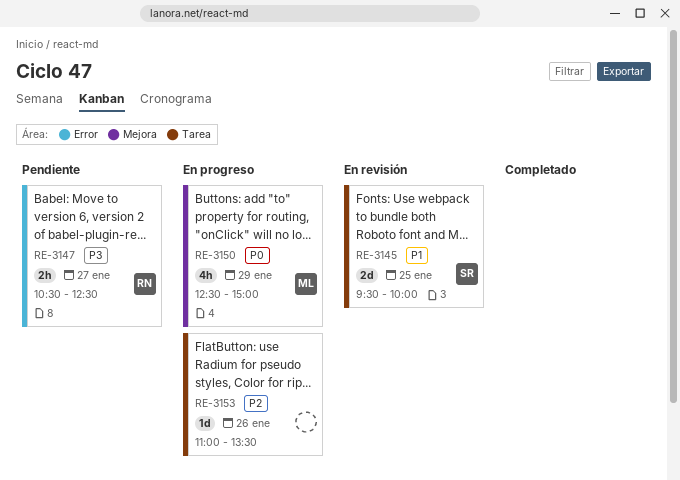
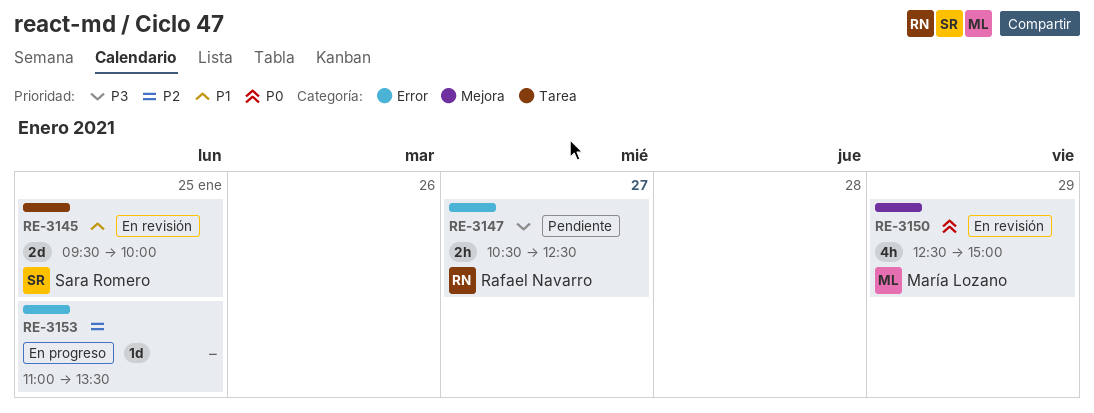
RE-3150, status: En progreso -> En revisión
RE-3153, label: Tarea -> Error
RE-3153, day: Jan 26 -> Jan 25

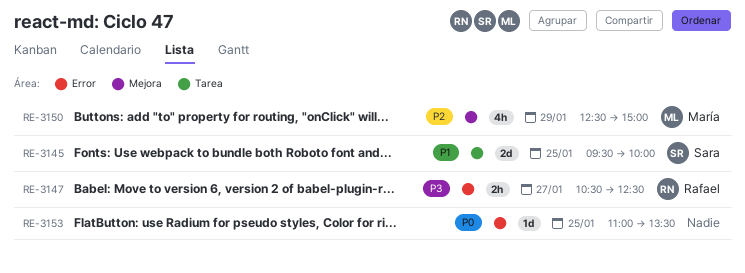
RE-3150, priority: P0 -> P2
RE-3153, priority: P2 -> P0

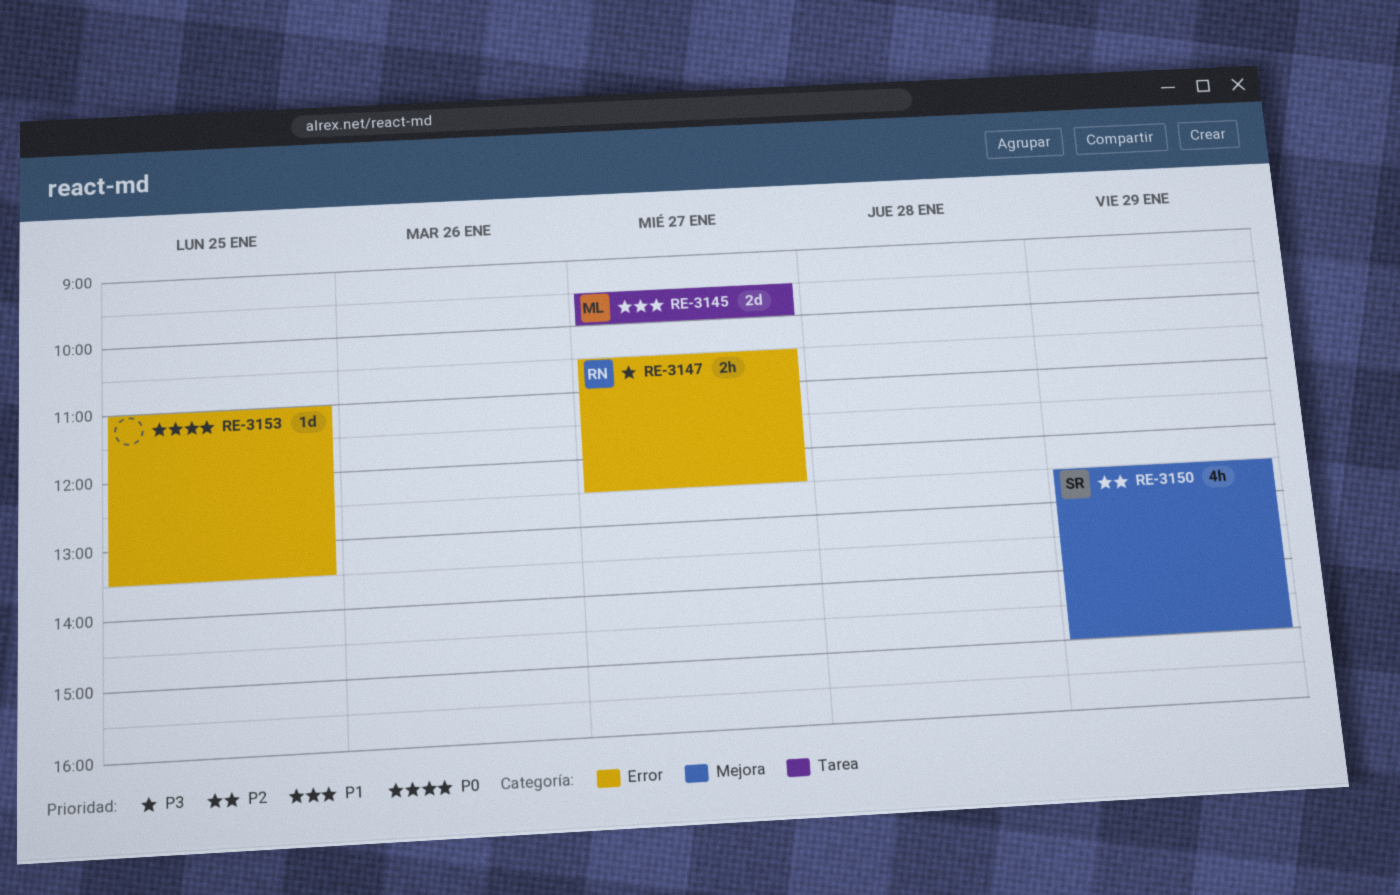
RE-3145, owner: Sara -> María
RE-3145, day: Jan 25 -> Jan 27
RE-3150, owner: María -> Sara

